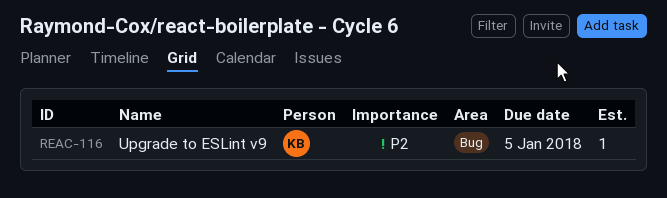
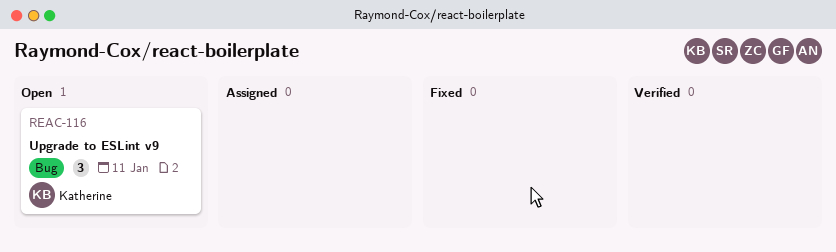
REAC-116, estimate: 1 -> 3
REAC-116, due: Jan 5 -> Jan 11

